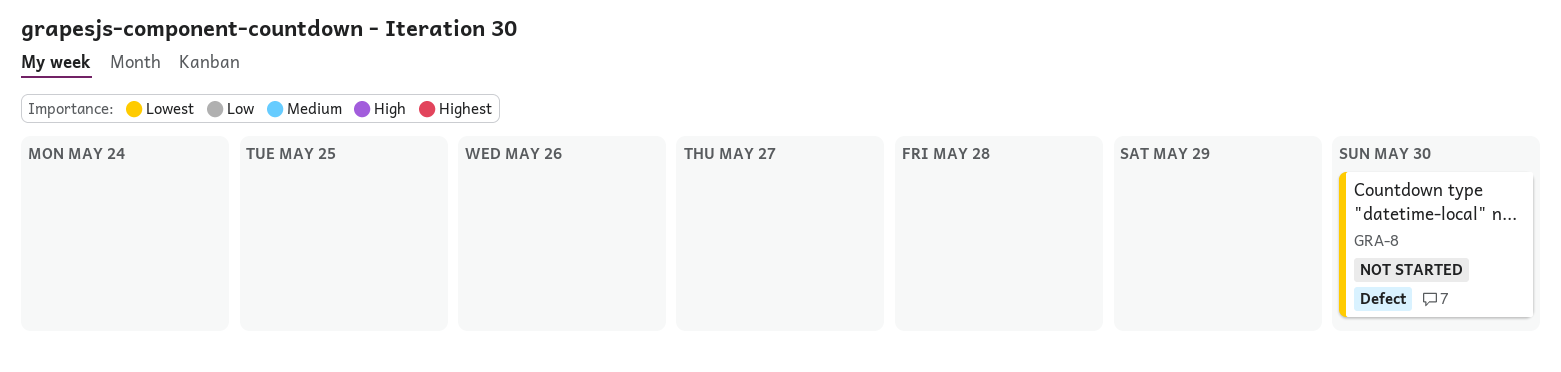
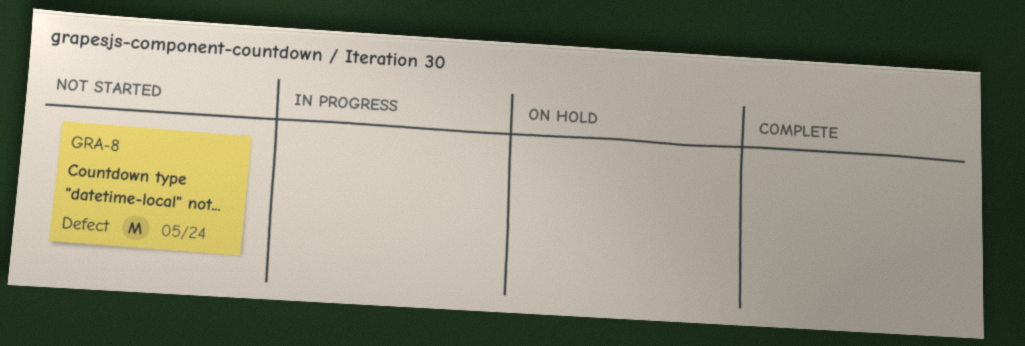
GRA-8, due: May 30 -> May 24

